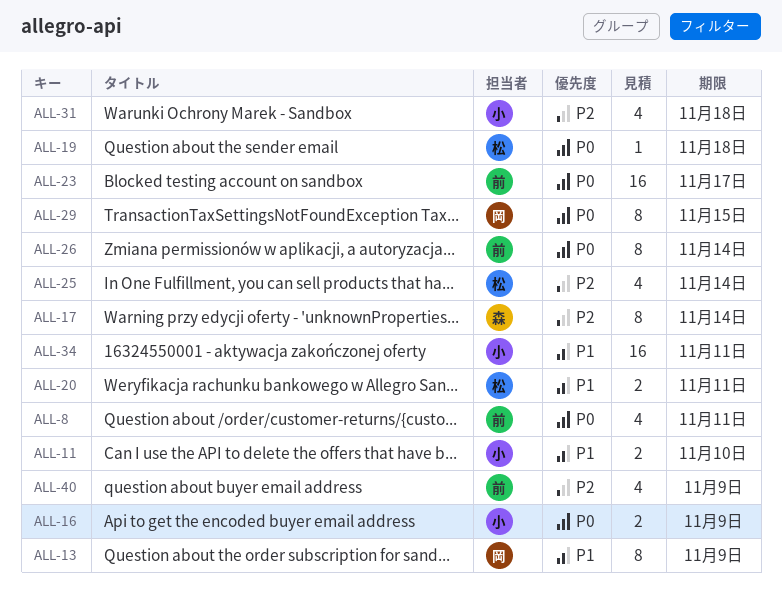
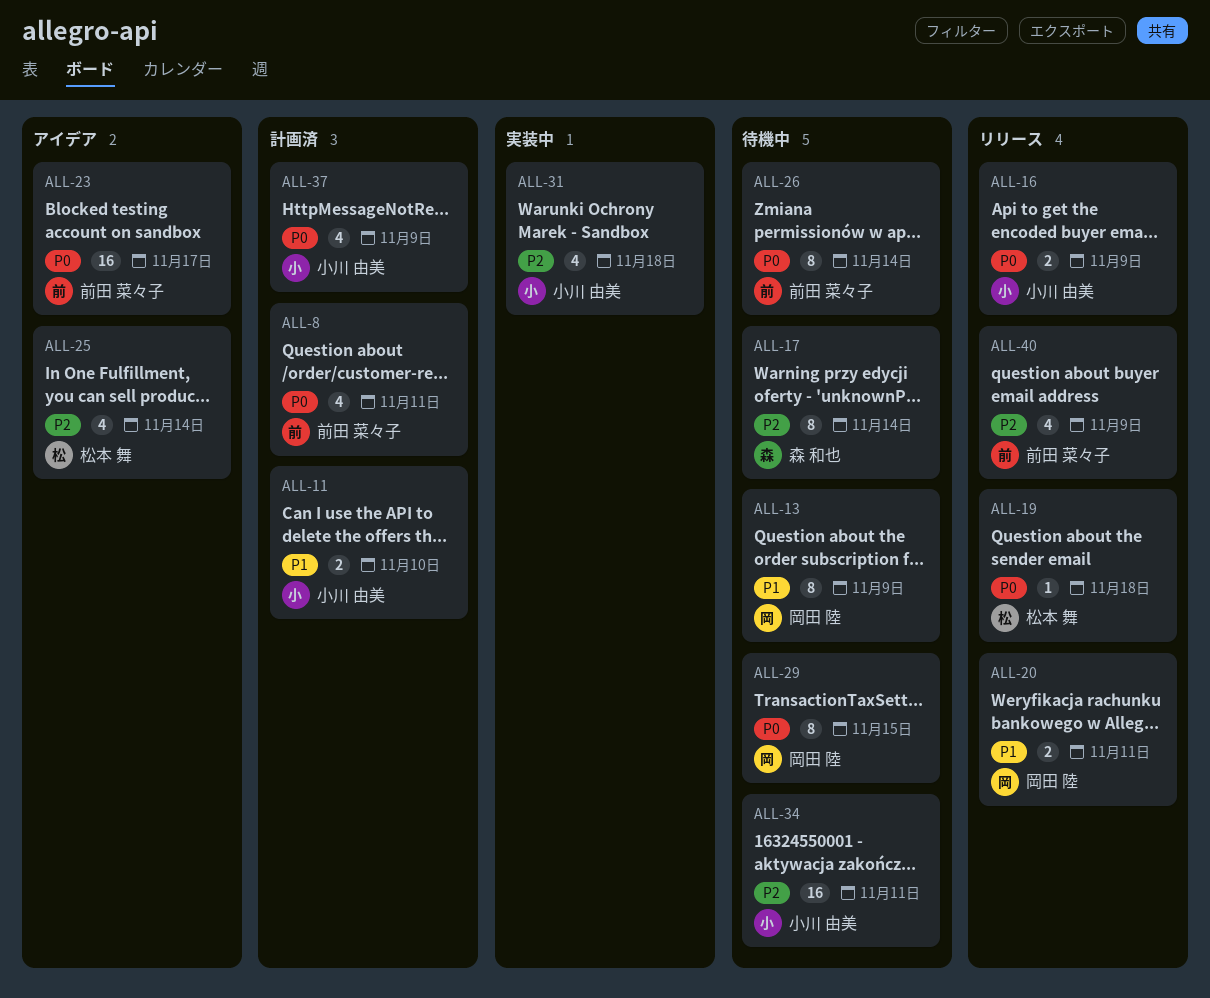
ALL-20, owner: 松本 舞 -> 岡田 陸
ALL-34, priority: P1 -> P2
ALL-37: none -> present

